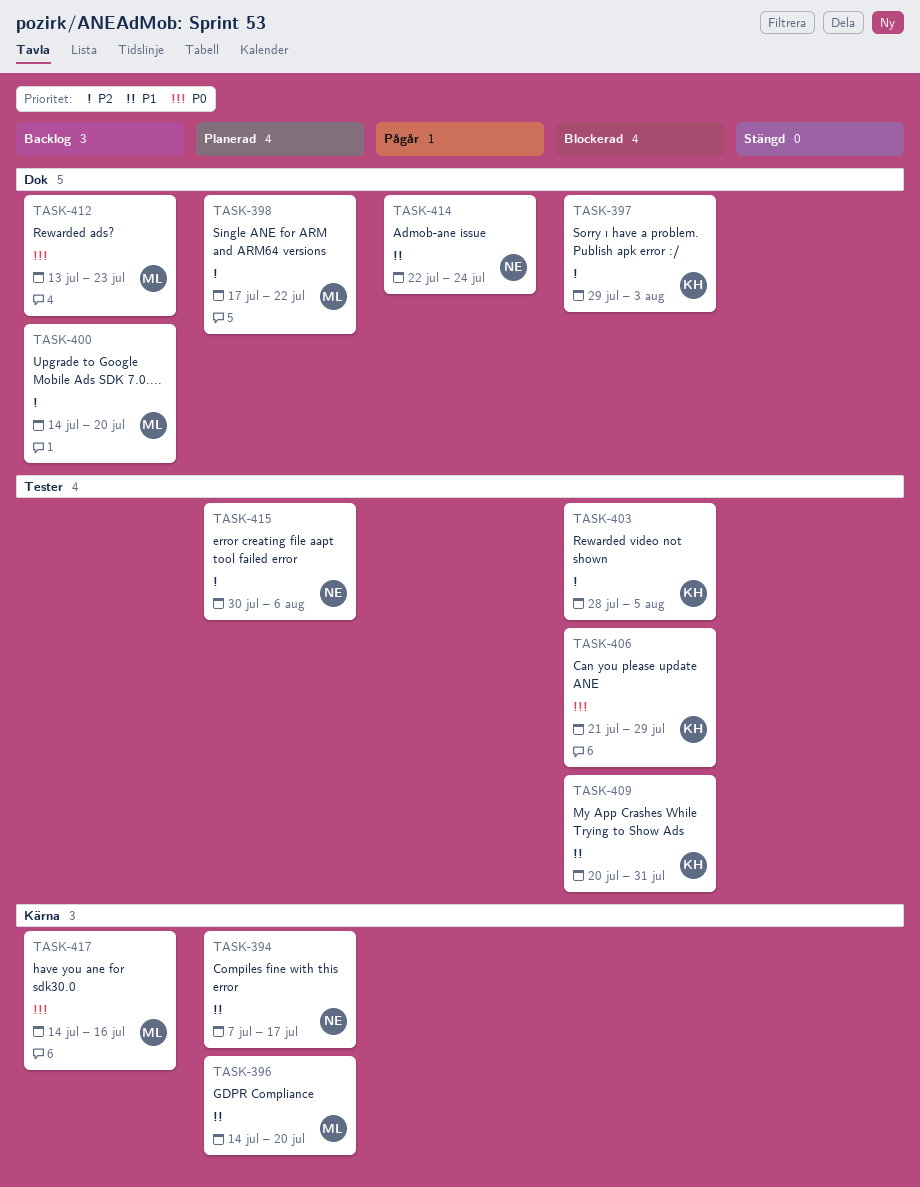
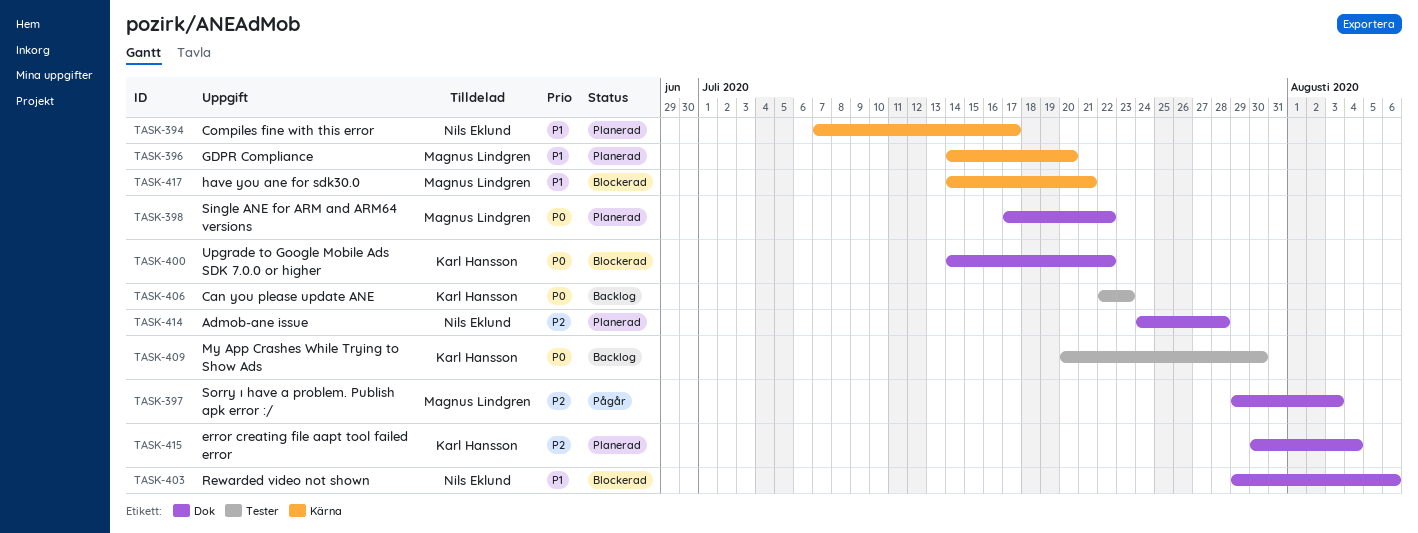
TASK-397, status: Blockerad -> Pågår
TASK-397, owner: Karl Hansson -> Magnus Lindgren
TASK-398, priority: P2 -> P0
TASK-400, status: Backlog -> Blockerad
TASK-400, owner: Magnus Lindgren -> Karl Hansson
TASK-400, priority: P2 -> P0
TASK-400, due: Jul 20 -> Jul 22
TASK-403, owner: Karl Hansson -> Nils Eklund
TASK-403, priority: P2 -> P1
TASK-403, label: Tester -> Dok
TASK-403, start: Jul 28 -> Jul 29
TASK-403, due: Aug 5 -> Aug 6
TASK-406, status: Blockerad -> Backlog
TASK-406, start: Jul 21 -> Jul 22
TASK-406, due: Jul 29 -> Jul 23
TASK-409, status: Blockerad -> Backlog
TASK-409, priority: P1 -> P0
TASK-409, due: Jul 31 -> Jul 30
TASK-412: present -> none
TASK-414, status: Pågår -> Planerad
TASK-414, priority: P1 -> P2
TASK-414, start: Jul 22 -> Jul 24
TASK-414, due: Jul 24 -> Jul 28
TASK-415, owner: Nils Eklund -> Karl Hansson
TASK-415, label: Tester -> Dok
TASK-415, due: Aug 6 -> Aug 4
TASK-417, status: Backlog -> Blockerad
TASK-417, priority: P0 -> P1
TASK-417, due: Jul 16 -> Jul 21

